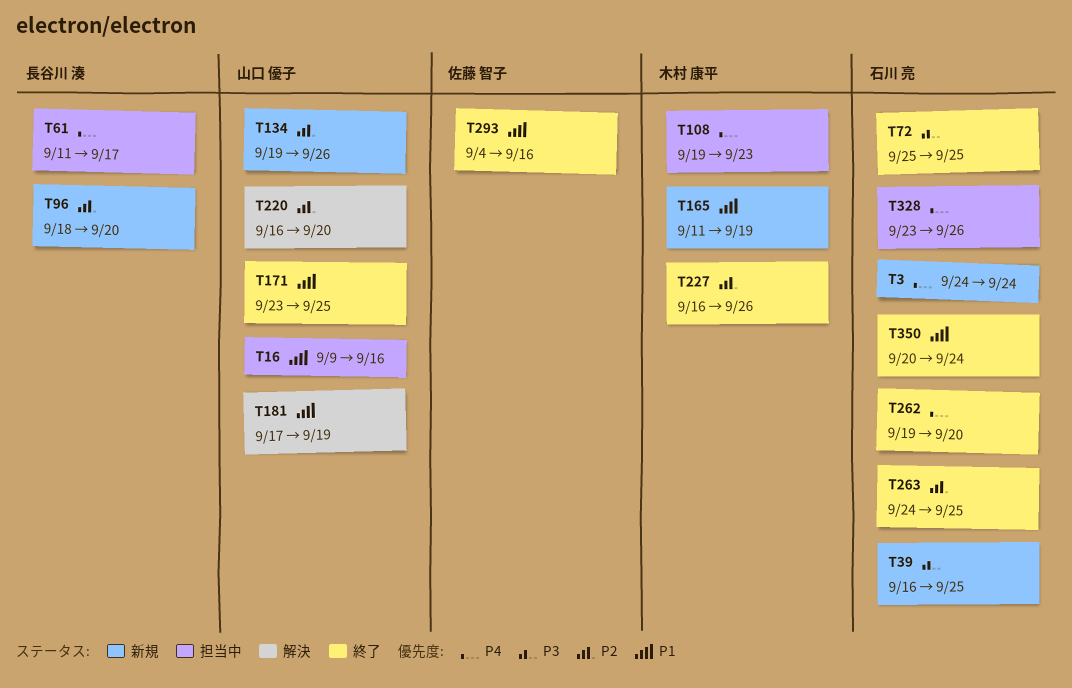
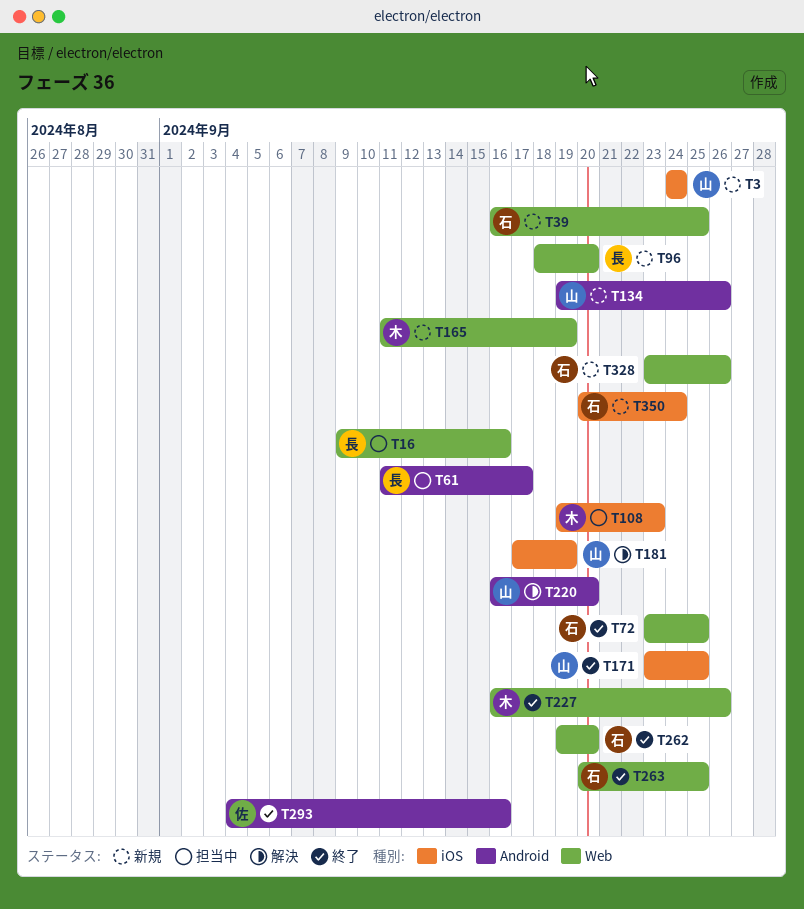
T3, owner: 石川 亮 -> 山口 優子
T16, owner: 山口 優子 -> 長谷川 湊
T72, start: Sep 25 -> Sep 23
T263, start: Sep 24 -> Sep 20
T328, status: 担当中 -> 新規
T350, status: 終了 -> 新規

